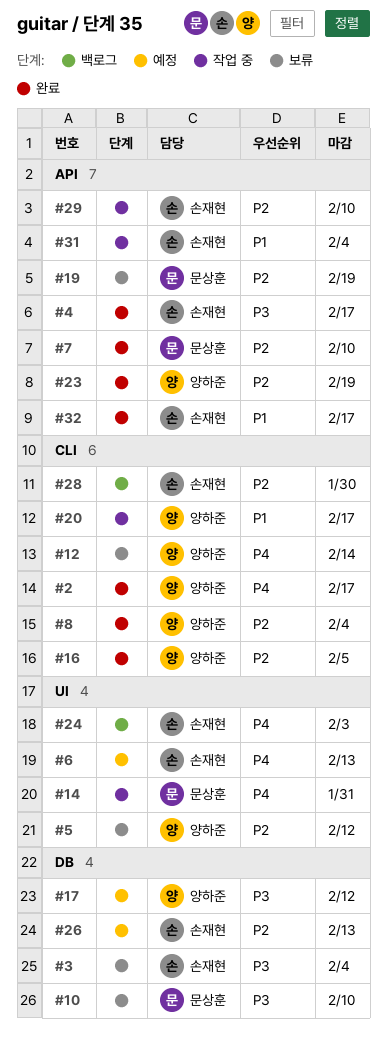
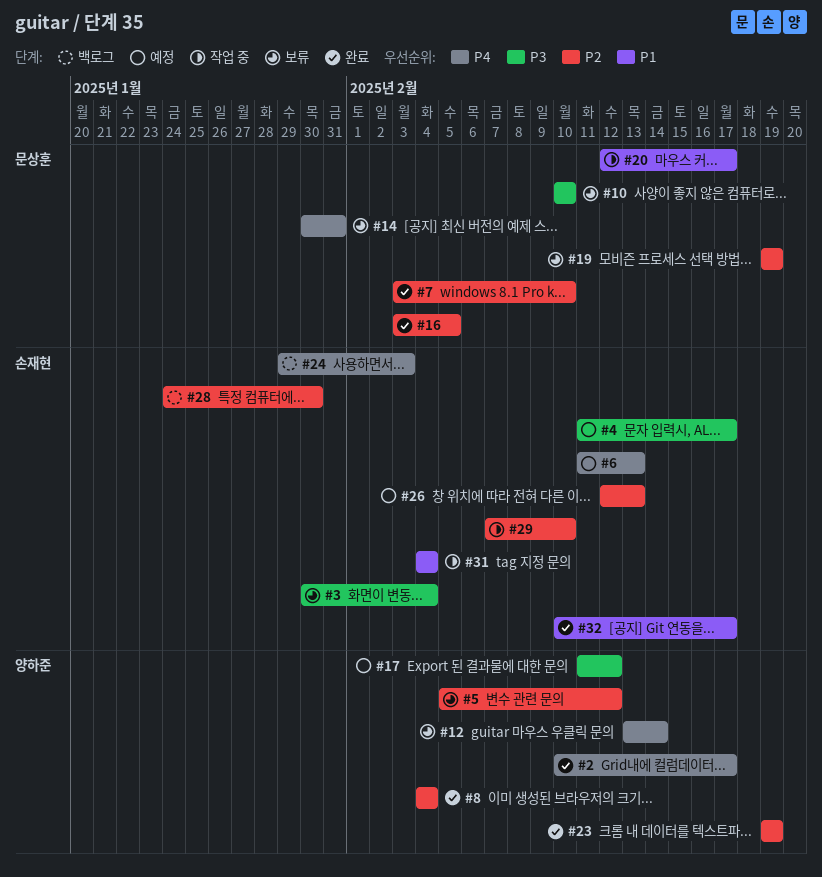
#4, status: 완료 -> 예정
#14, status: 작업 중 -> 보류
#16, owner: 양하준 -> 문상훈
#20, owner: 양하준 -> 문상훈

